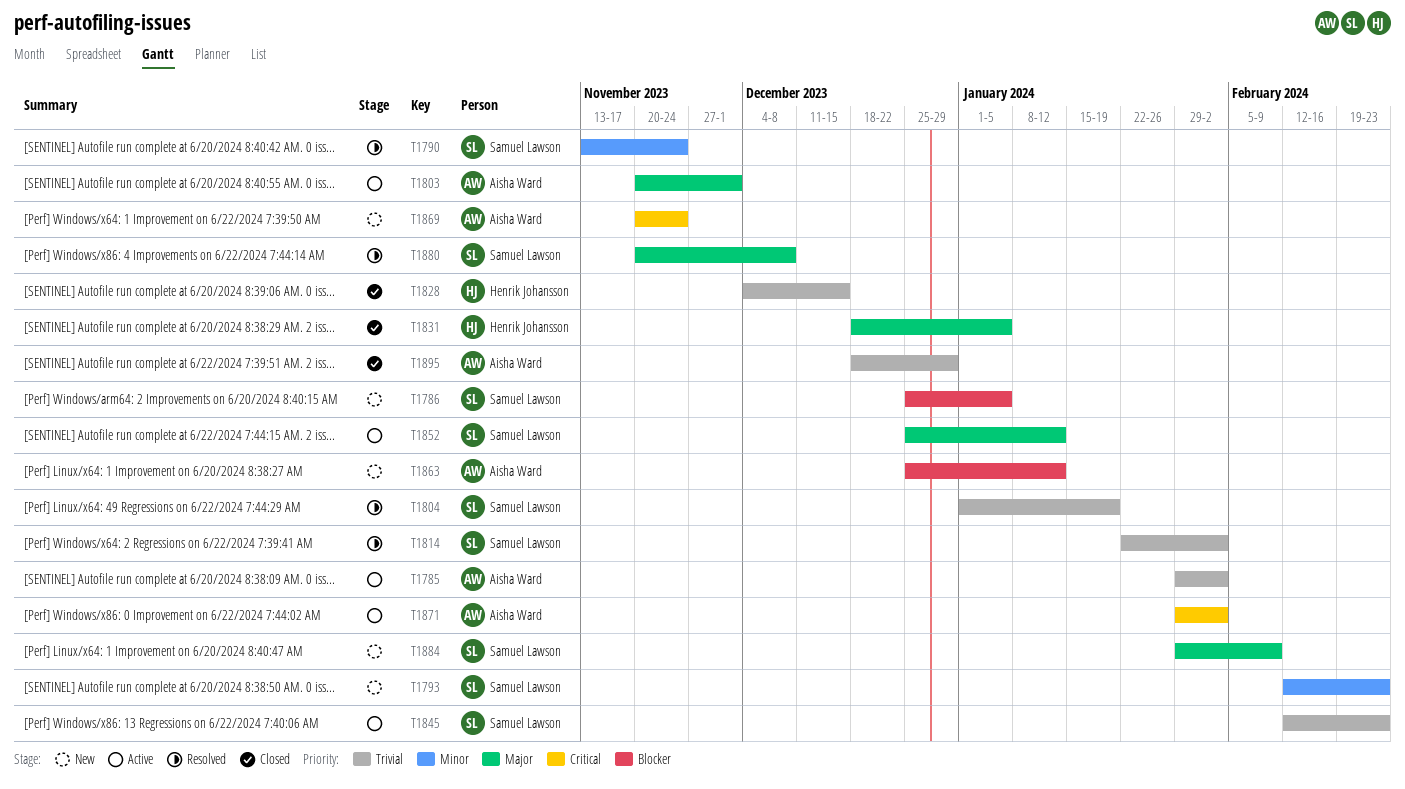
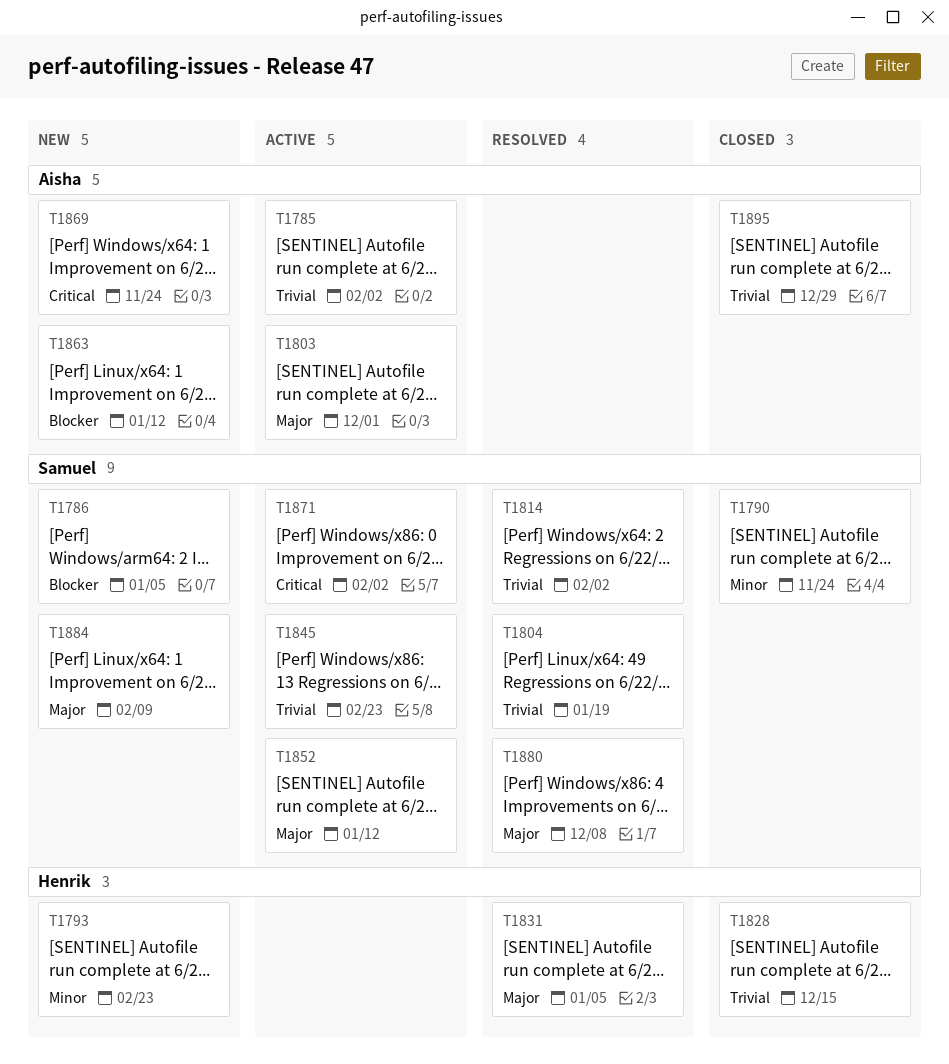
T1790, status: Resolved -> Closed
T1793, owner: Samuel Lawson -> Henrik Johansson
T1831, status: Closed -> Resolved
T1871, owner: Aisha Ward -> Samuel Lawson

